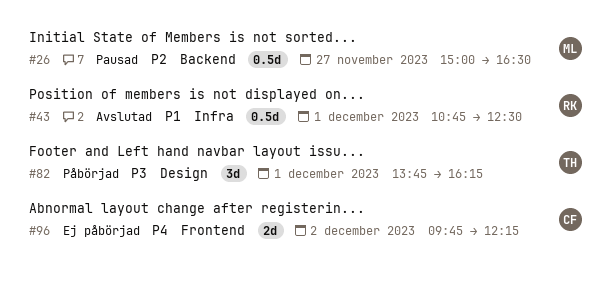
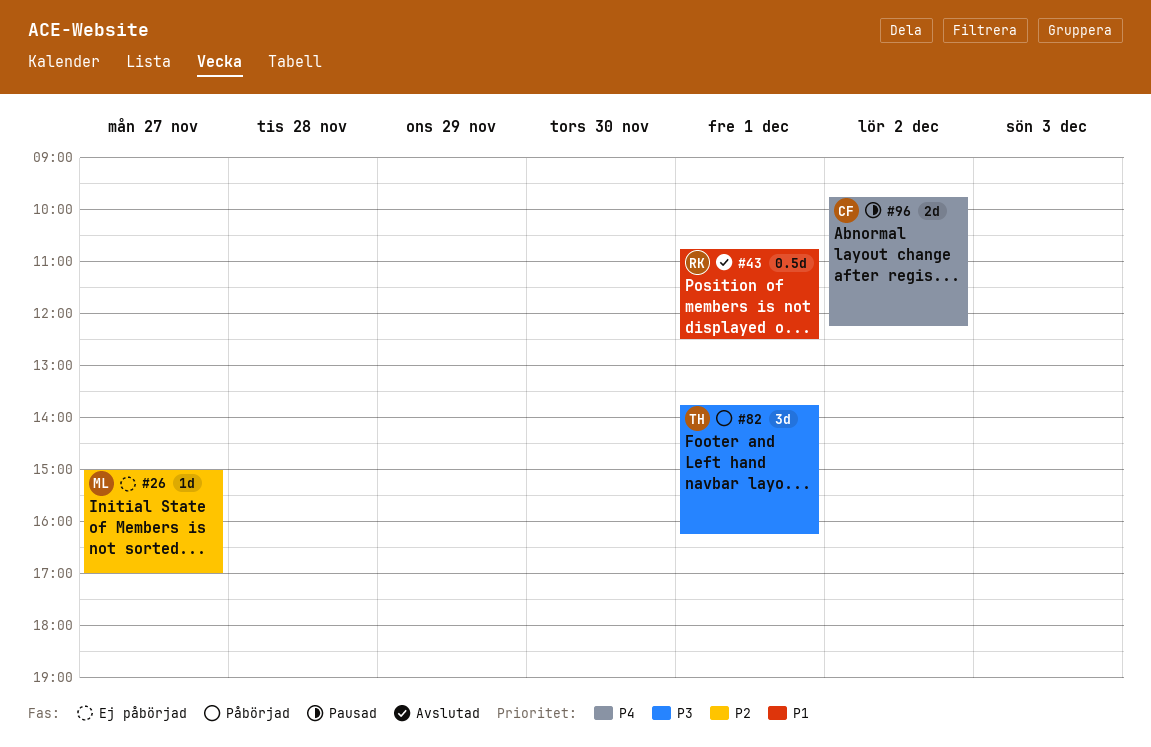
#26, status: Pausad -> Ej påbörjad
#26, estimate: 0.5d -> 1d
#26, ends: 16:30 -> 17:00
#96, status: Ej påbörjad -> Pausad

